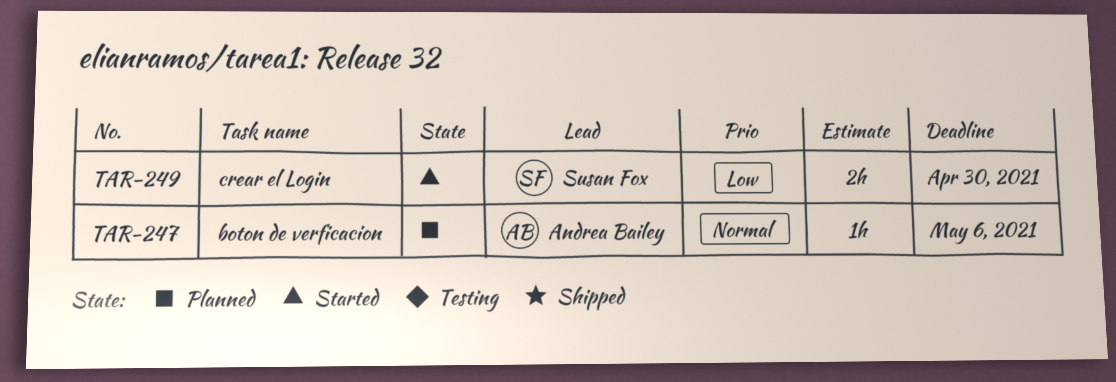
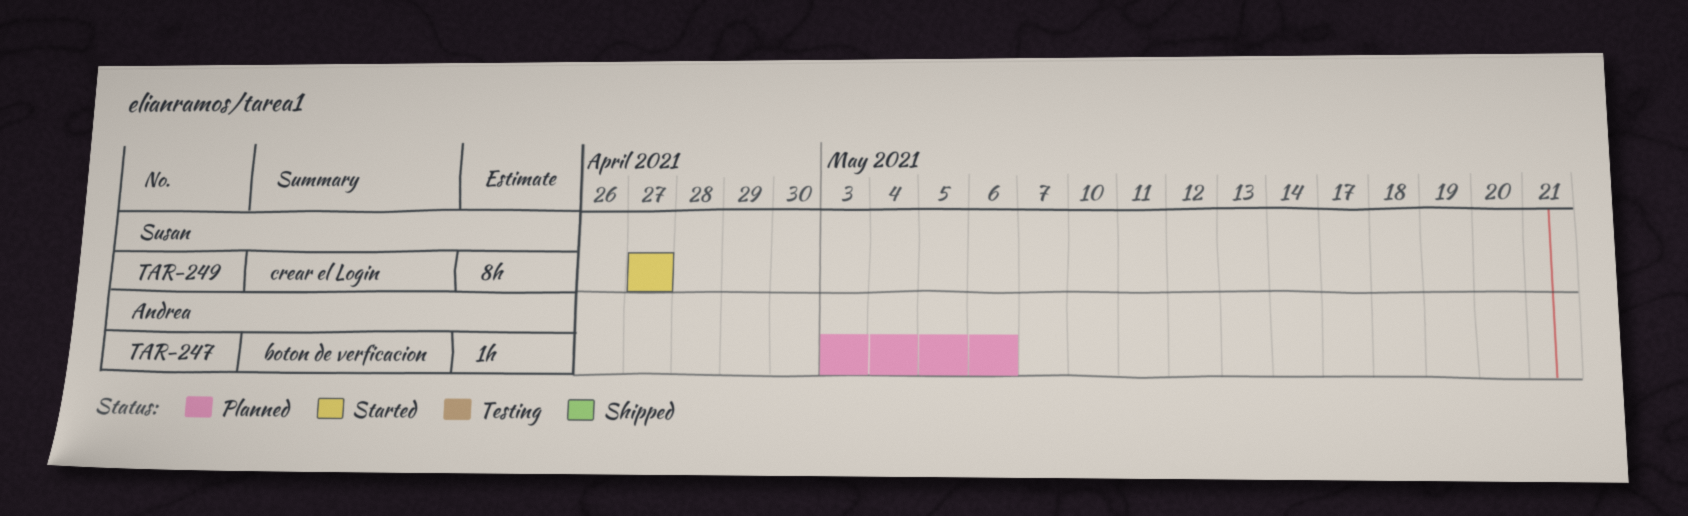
TAR-249, estimate: 2h -> 8h
TAR-249, due: Apr 30 -> Apr 27

